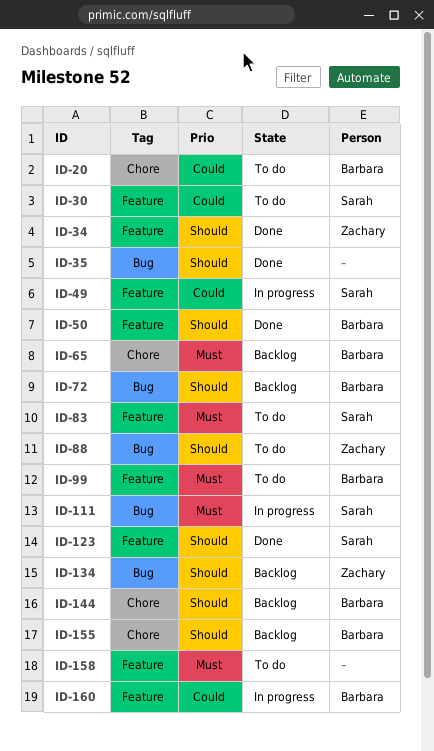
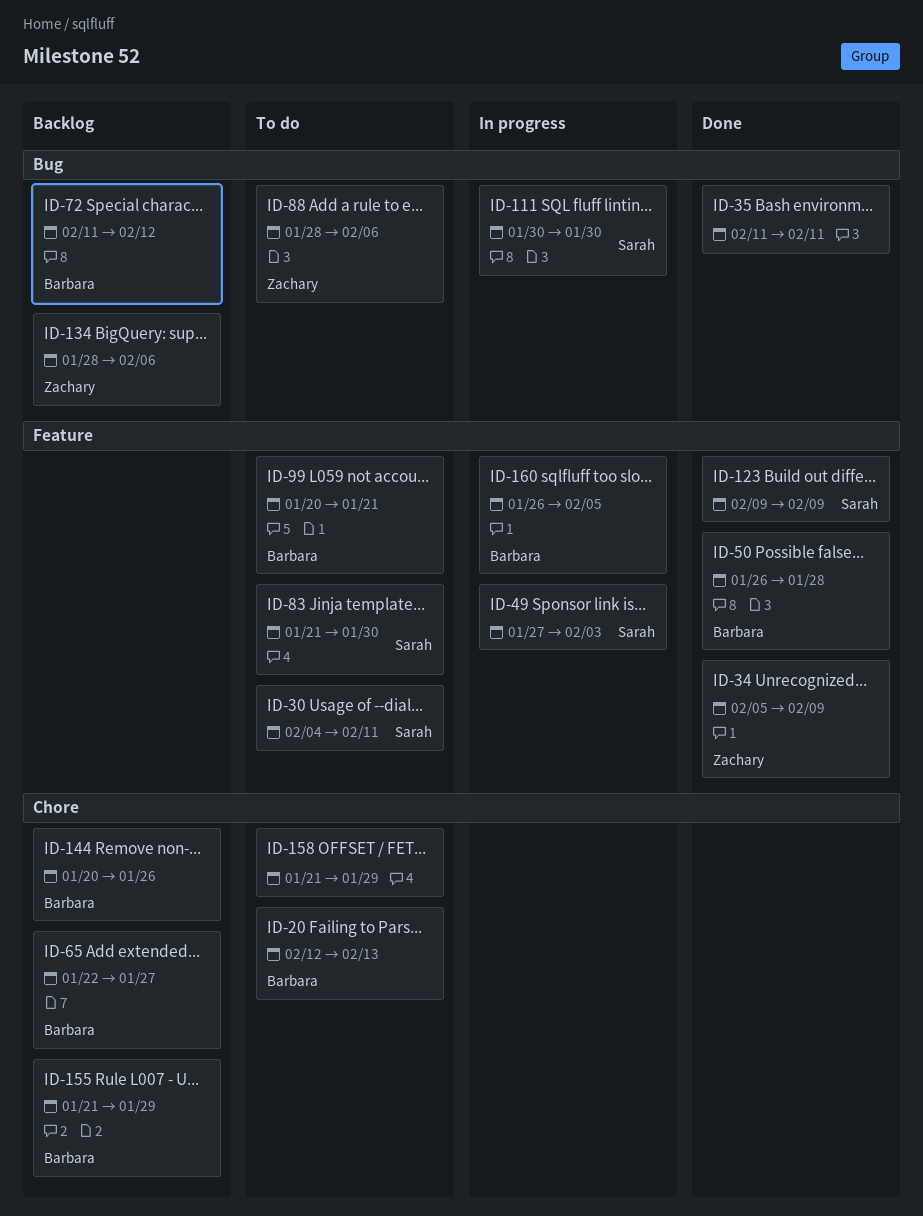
ID-158, label: Feature -> Chore

